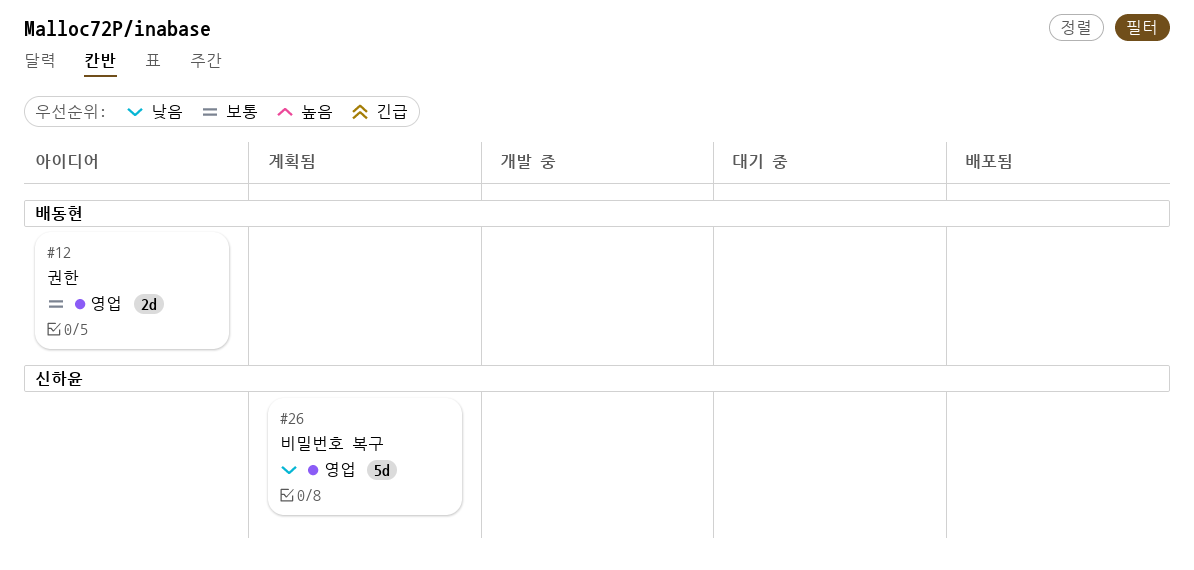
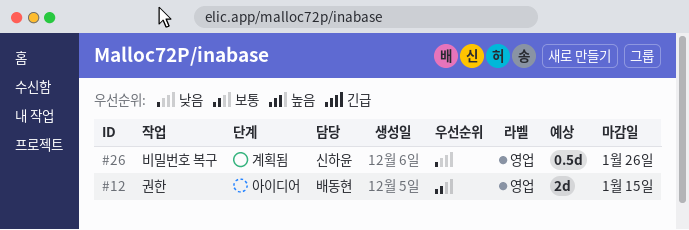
#26, estimate: 5d -> 0.5d

